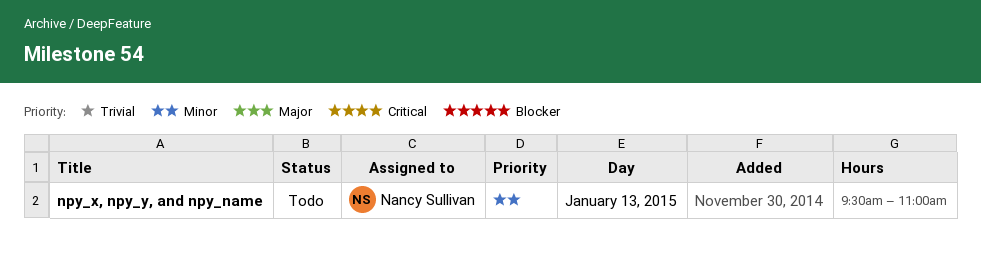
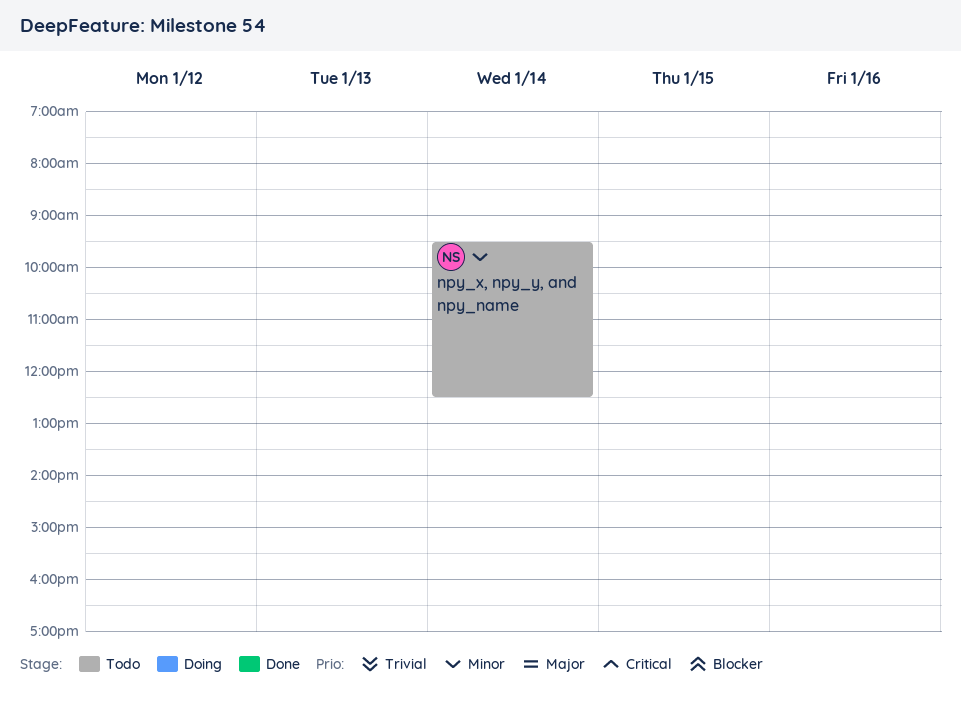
npy_x, npy_y, and npy_name, day: Jan 13 -> Jan 14
npy_x, npy_y, and npy_name, ends: 11:00 -> 12:30

